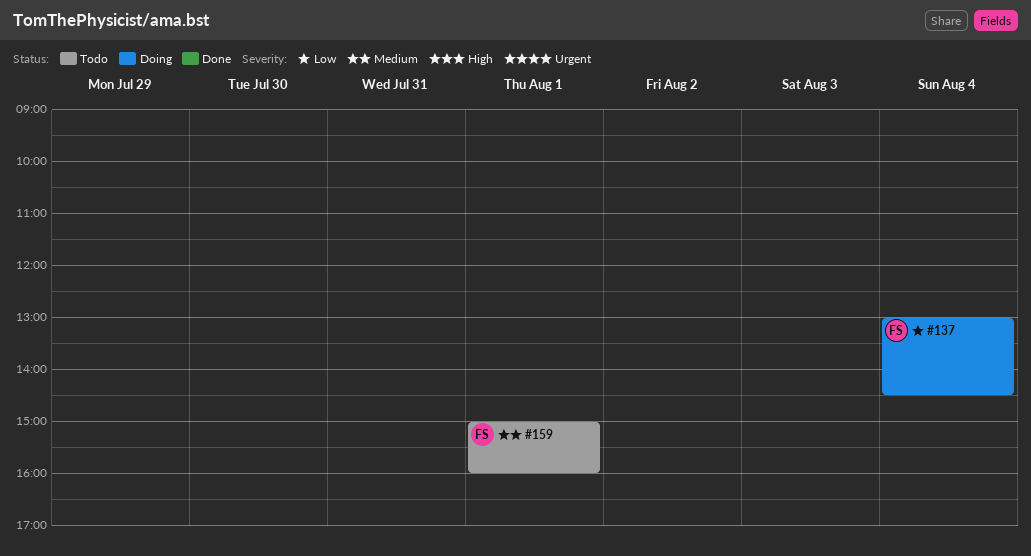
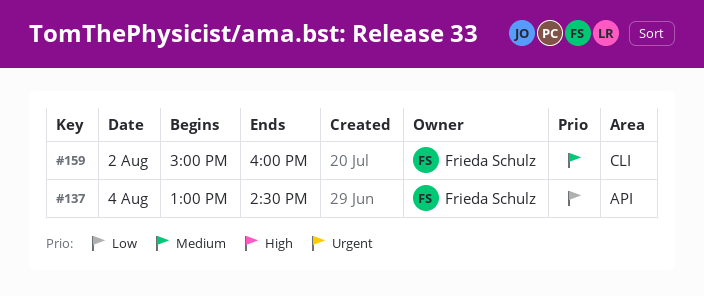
#159, day: Aug 1 -> Aug 2

